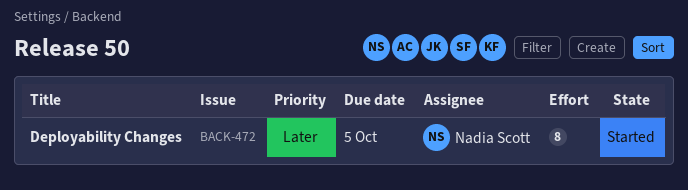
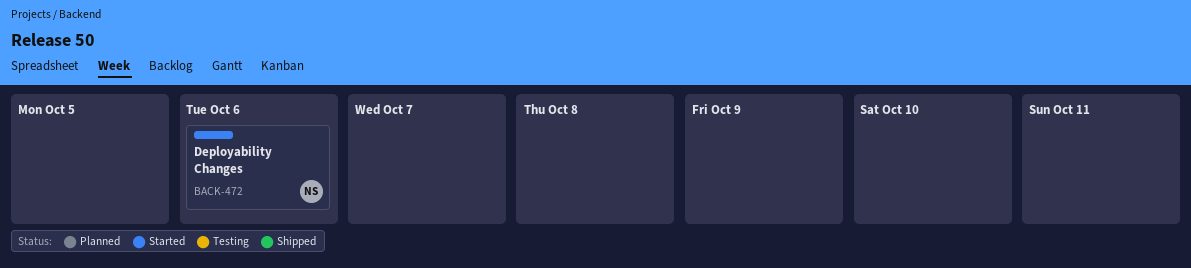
BACK-472, due: Oct 5 -> Oct 6

